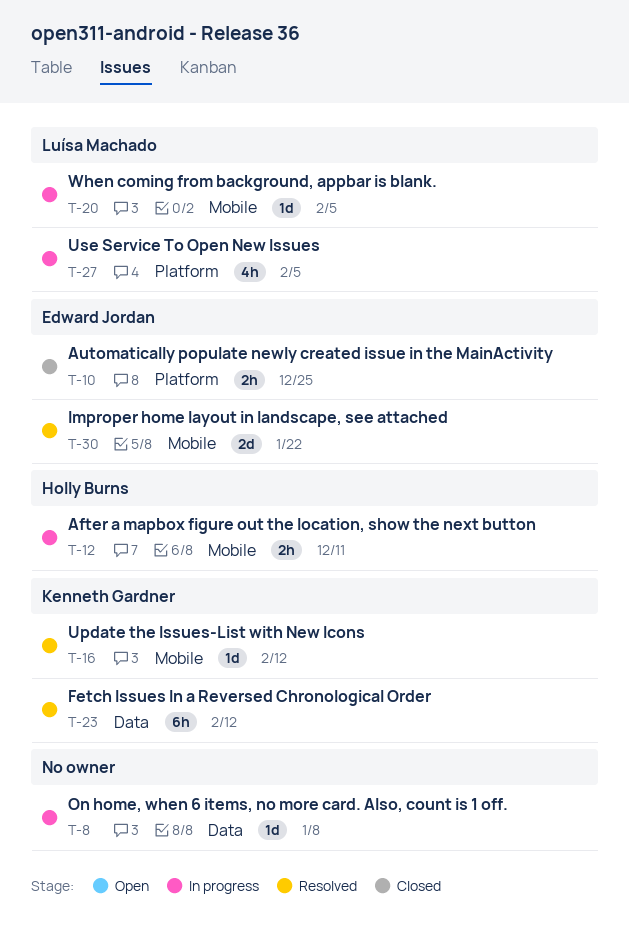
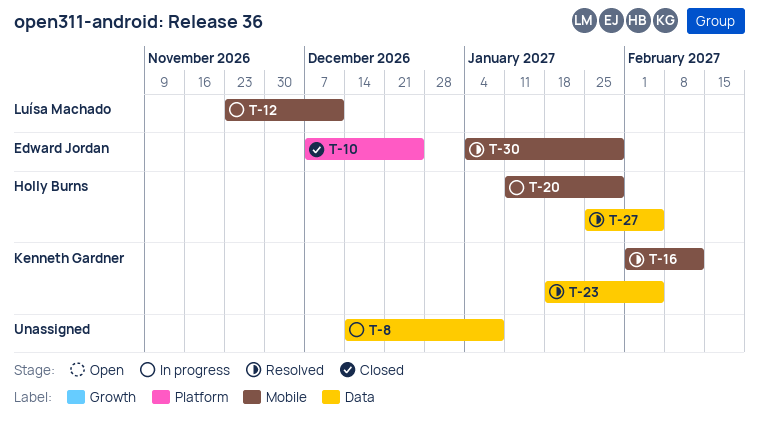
T-12, owner: Holly Burns -> Luísa Machado
T-20, owner: Luísa Machado -> Holly Burns
T-20, due: Feb 5 -> Jan 29
T-23, due: Feb 12 -> Feb 5
T-27, status: In progress -> Resolved
T-27, owner: Luísa Machado -> Holly Burns
T-27, label: Platform -> Data
T-30, due: Jan 22 -> Jan 29

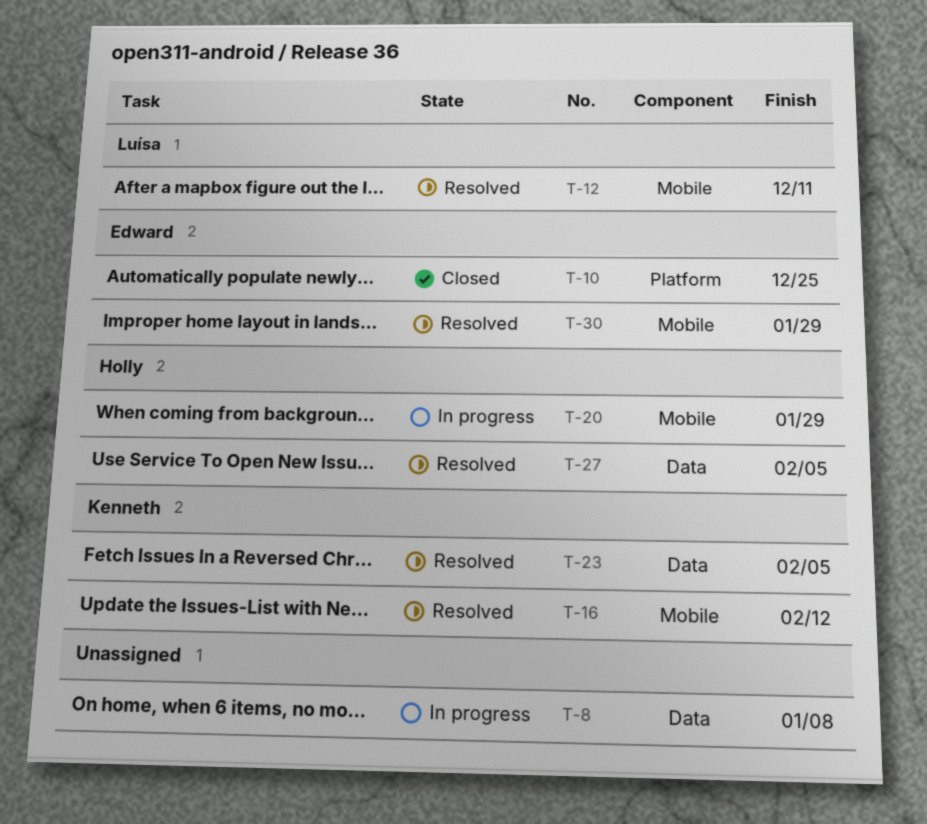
T-12, status: In progress -> Resolved

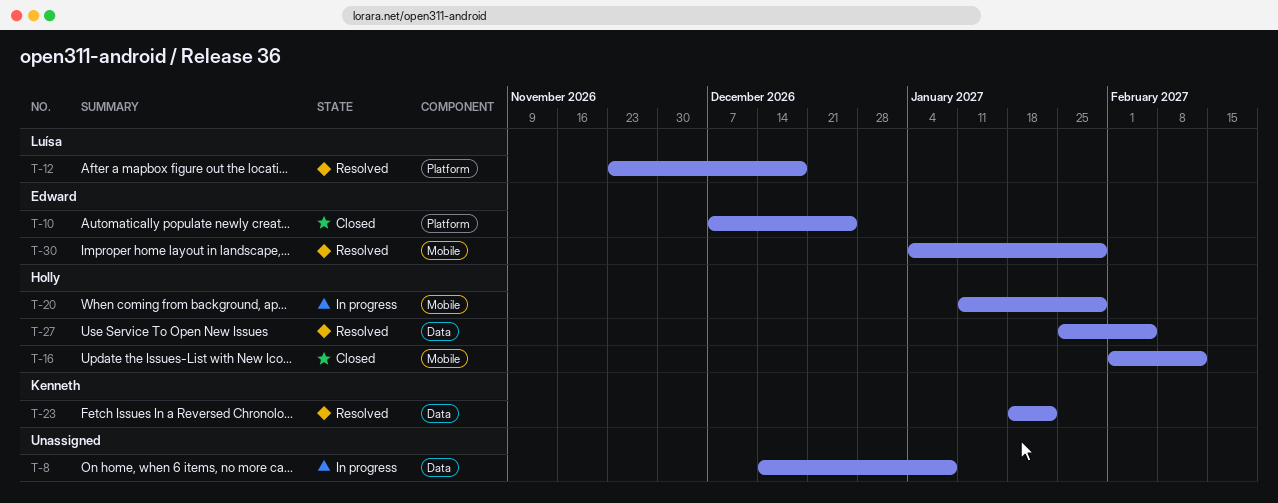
T-12, label: Mobile -> Platform
T-12, due: Dec 11 -> Dec 18
T-16, status: Resolved -> Closed
T-16, owner: Kenneth -> Holly
T-23, due: Feb 5 -> Jan 22

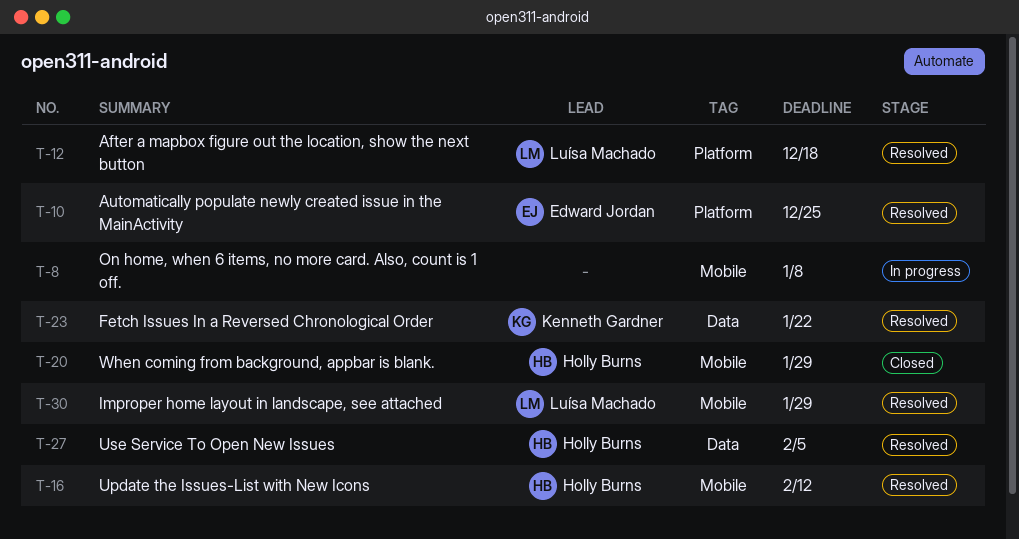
T-8, label: Data -> Mobile
T-10, status: Closed -> Resolved
T-16, status: Closed -> Resolved
T-20, status: In progress -> Closed
T-30, owner: Edward Jordan -> Luísa Machado

